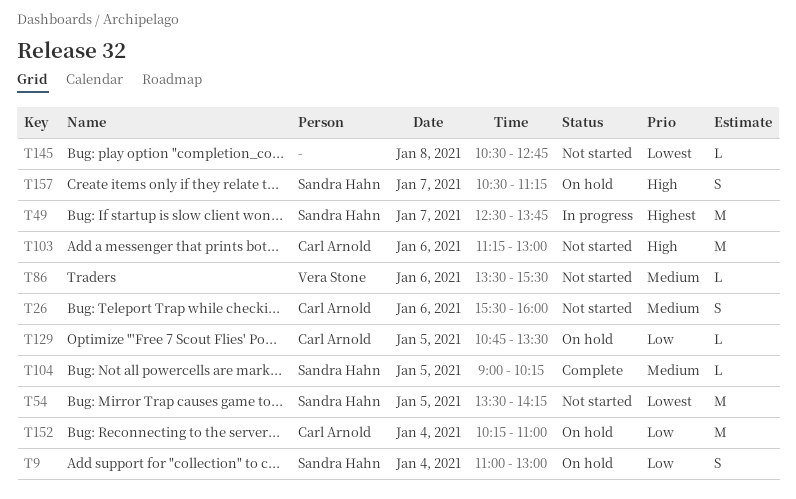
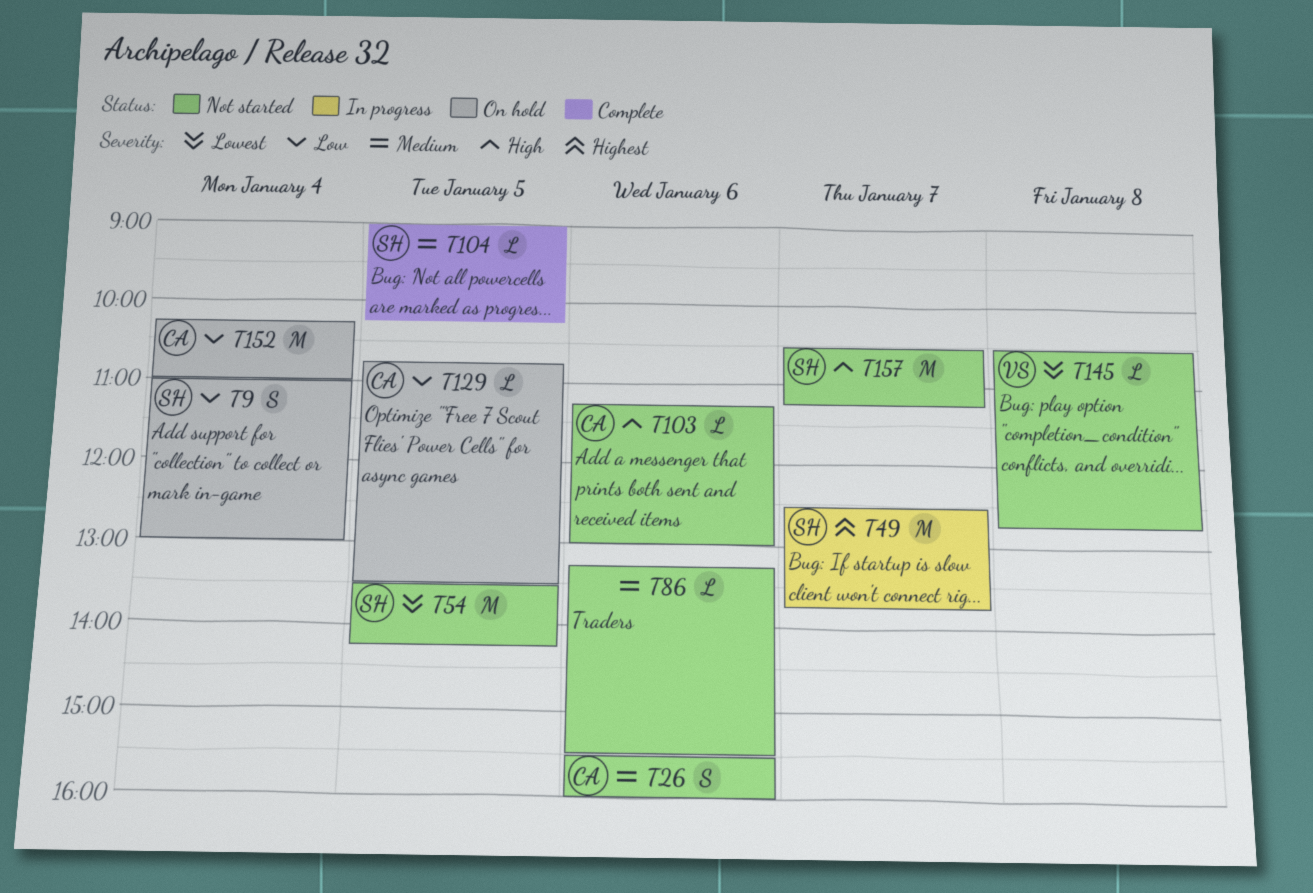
T86, owner: Vera Stone -> none
T86, begins: 13:30 -> 13:15
T103, estimate: M -> L
T145, owner: none -> Vera Stone
T157, status: On hold -> Not started
T157, estimate: S -> M

